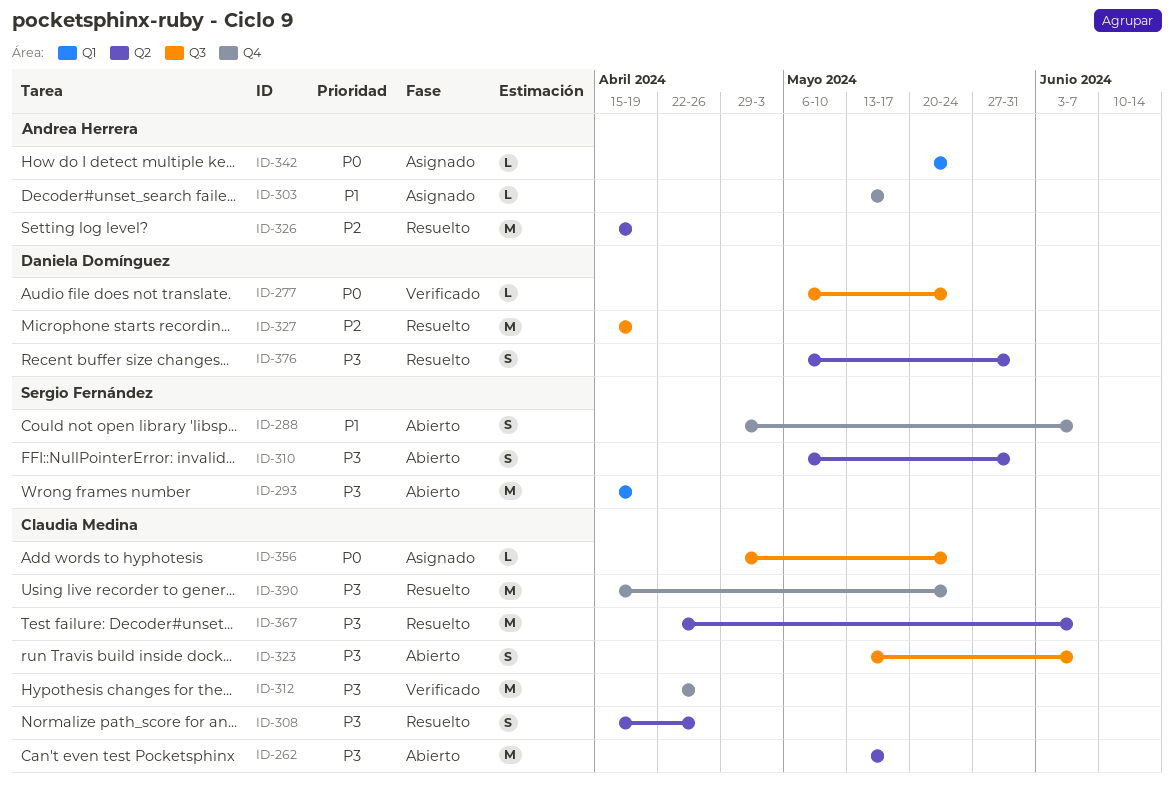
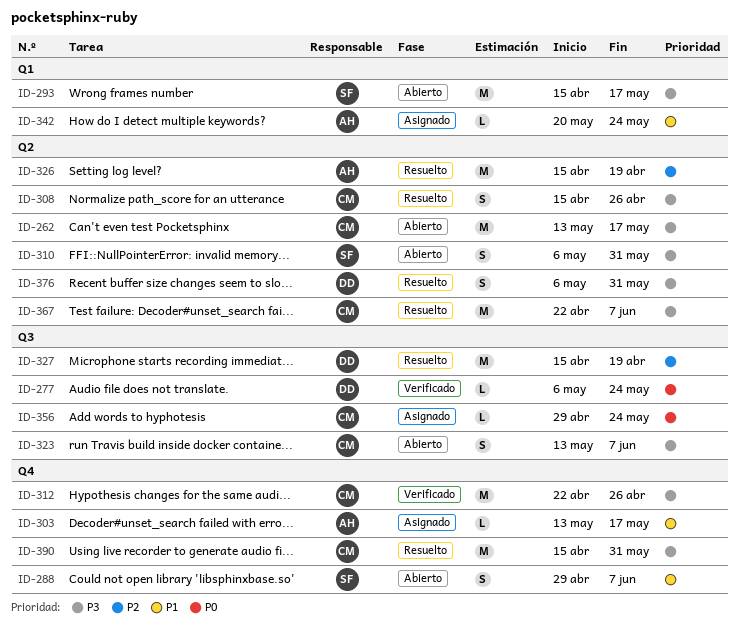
ID-293, due: Apr 19 -> May 17
ID-342, priority: P0 -> P1
ID-390, due: May 24 -> May 31

